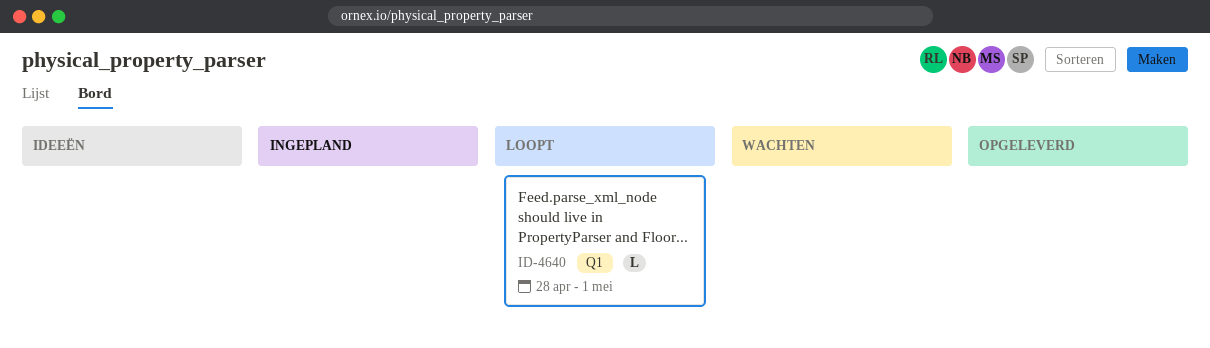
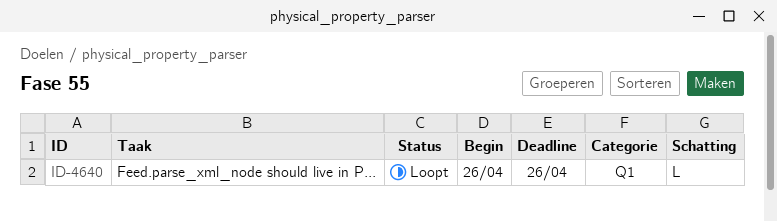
ID-4640, start: Apr 28 -> Apr 26
ID-4640, due: May 1 -> Apr 26

